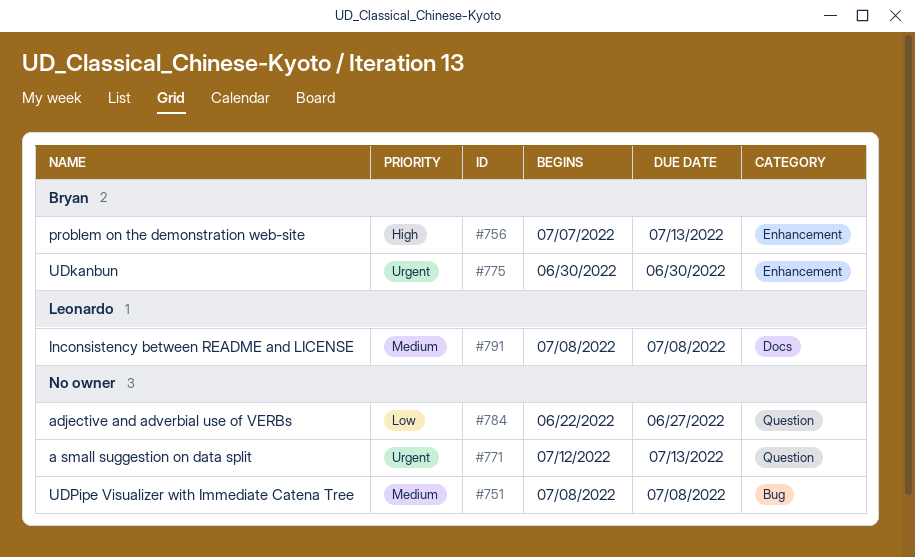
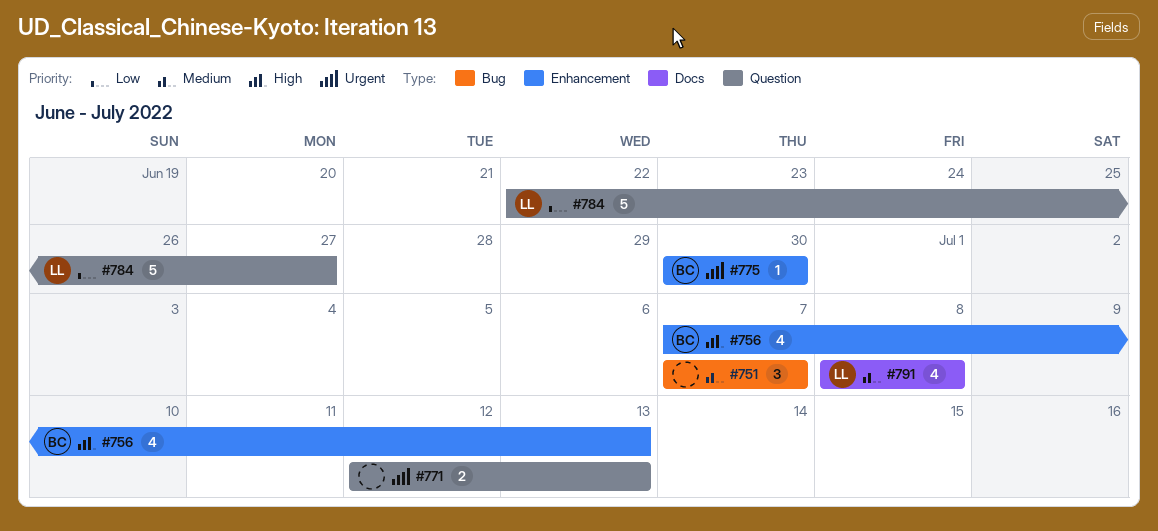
#751, start: Jul 8 -> Jul 7
#751, due: Jul 8 -> Jul 7
#784, owner: none -> Leonardo

